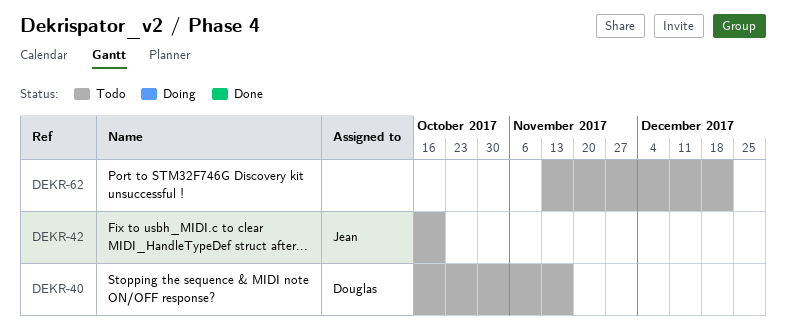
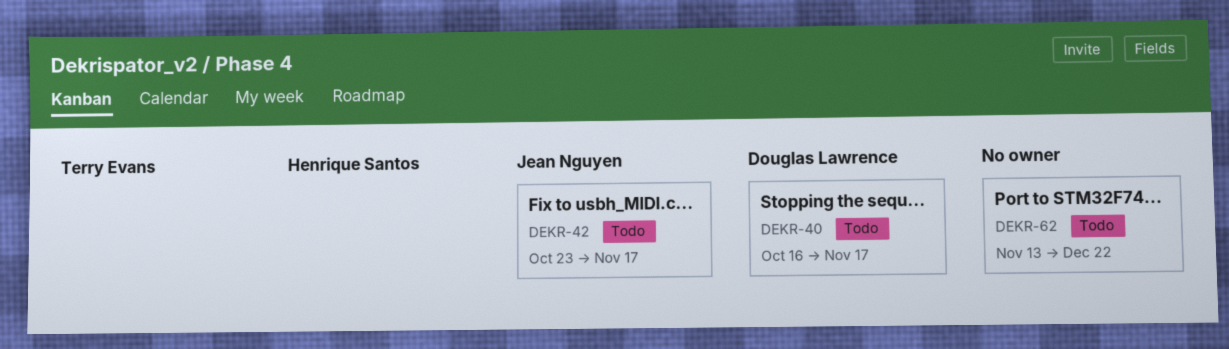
DEKR-42, start: Oct 16 -> Oct 23
DEKR-42, due: Oct 20 -> Nov 17

